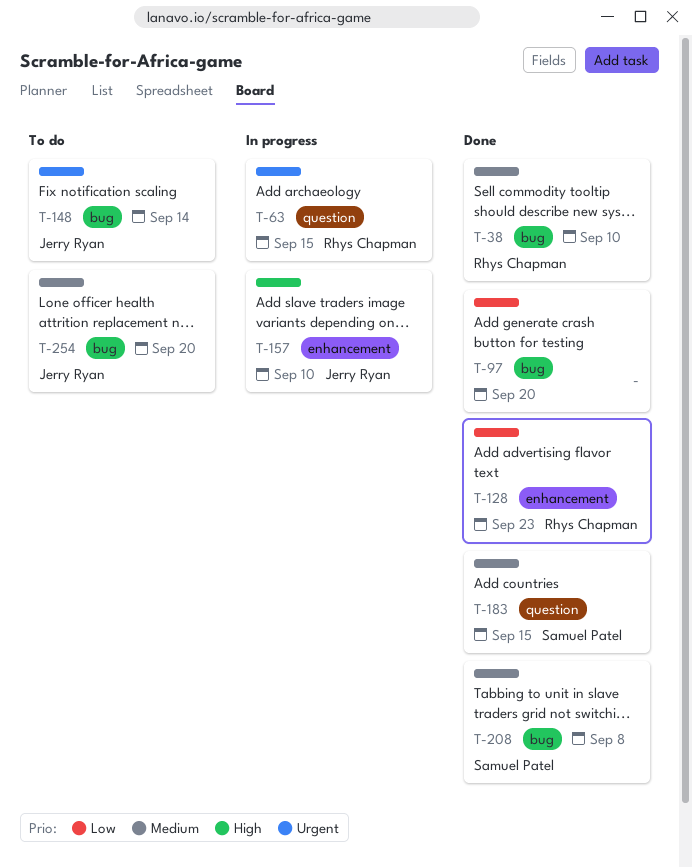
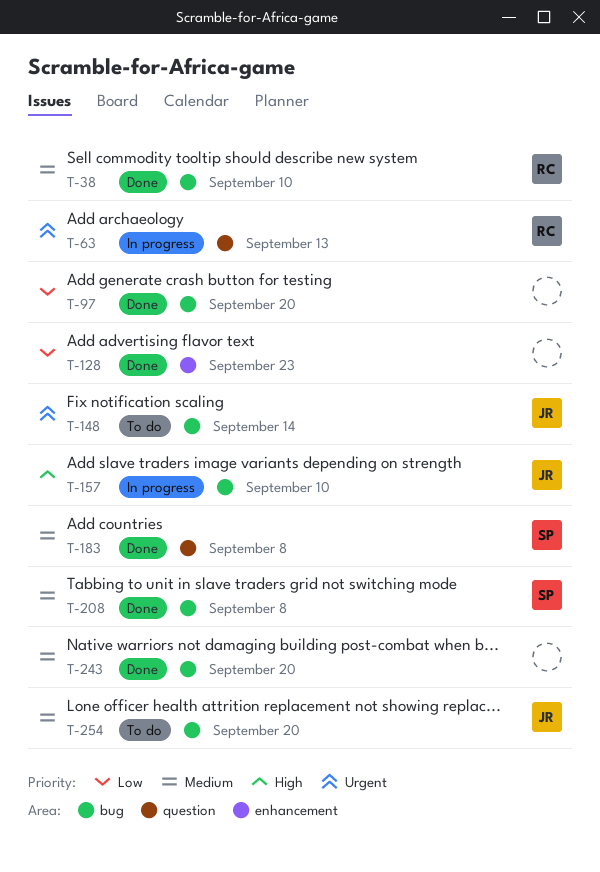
T-63, due: Sep 15 -> Sep 13
T-128, owner: Rhys Chapman -> none
T-157, label: enhancement -> bug
T-183, due: Sep 15 -> Sep 8
T-243: none -> present

